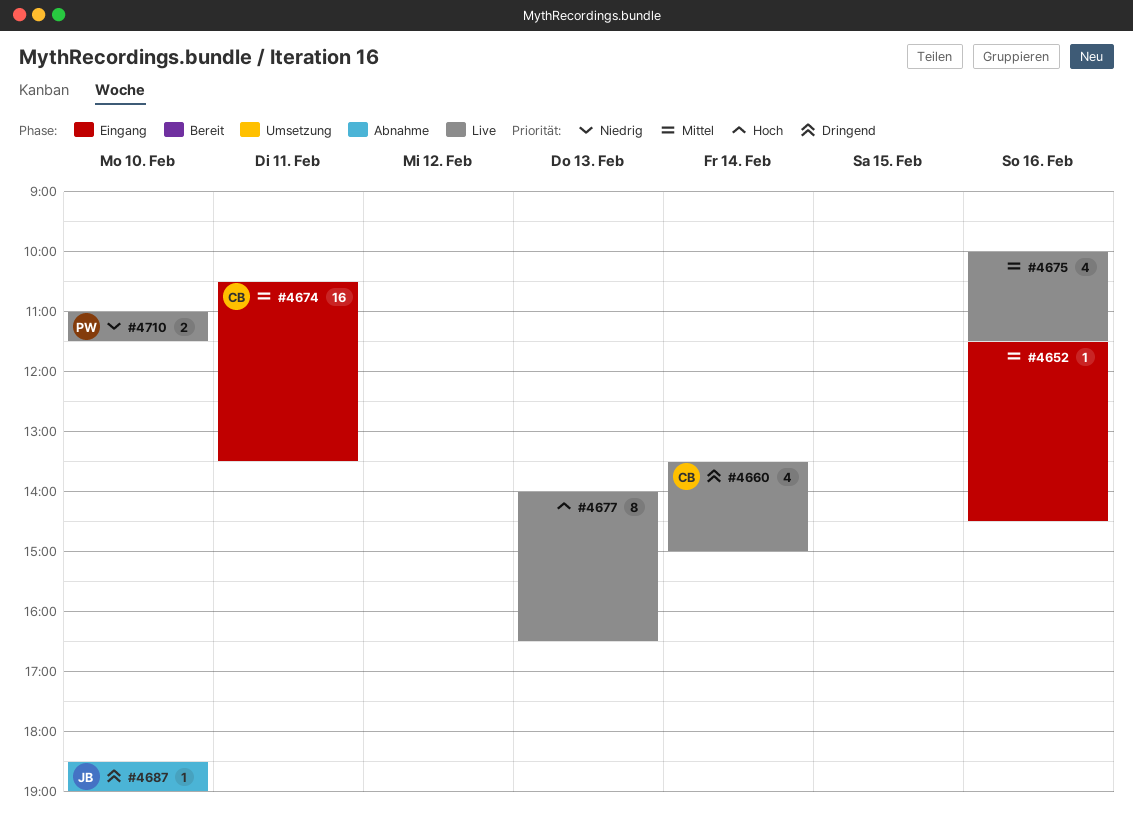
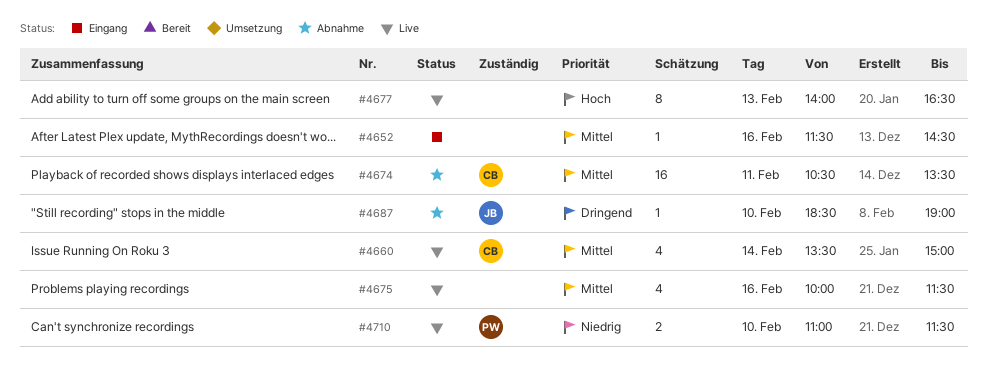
#4660, priority: Dringend -> Mittel
#4674, status: Eingang -> Abnahme

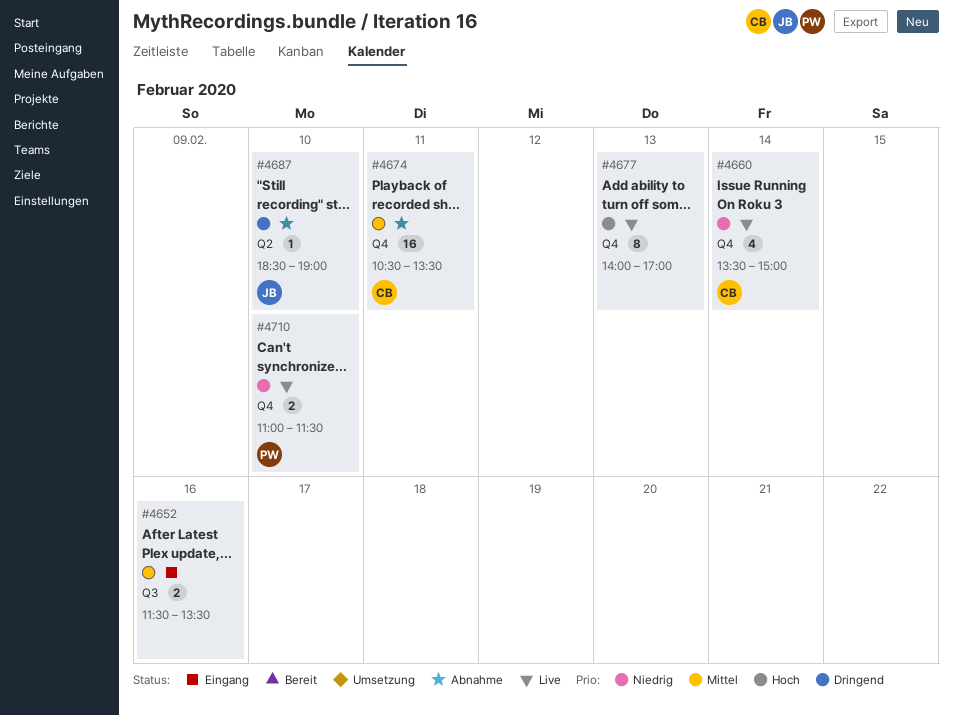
#4652, estimate: 1 -> 2
#4652, ends: 14:30 -> 13:30
#4660, priority: Mittel -> Niedrig
#4675: present -> none
#4677, ends: 16:30 -> 17:00

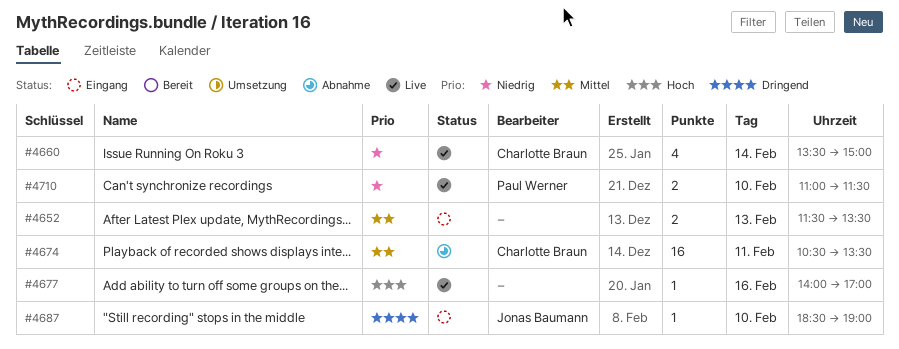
#4652, day: Feb 16 -> Feb 13
#4677, estimate: 8 -> 1
#4677, day: Feb 13 -> Feb 16
#4687, status: Abnahme -> Eingang

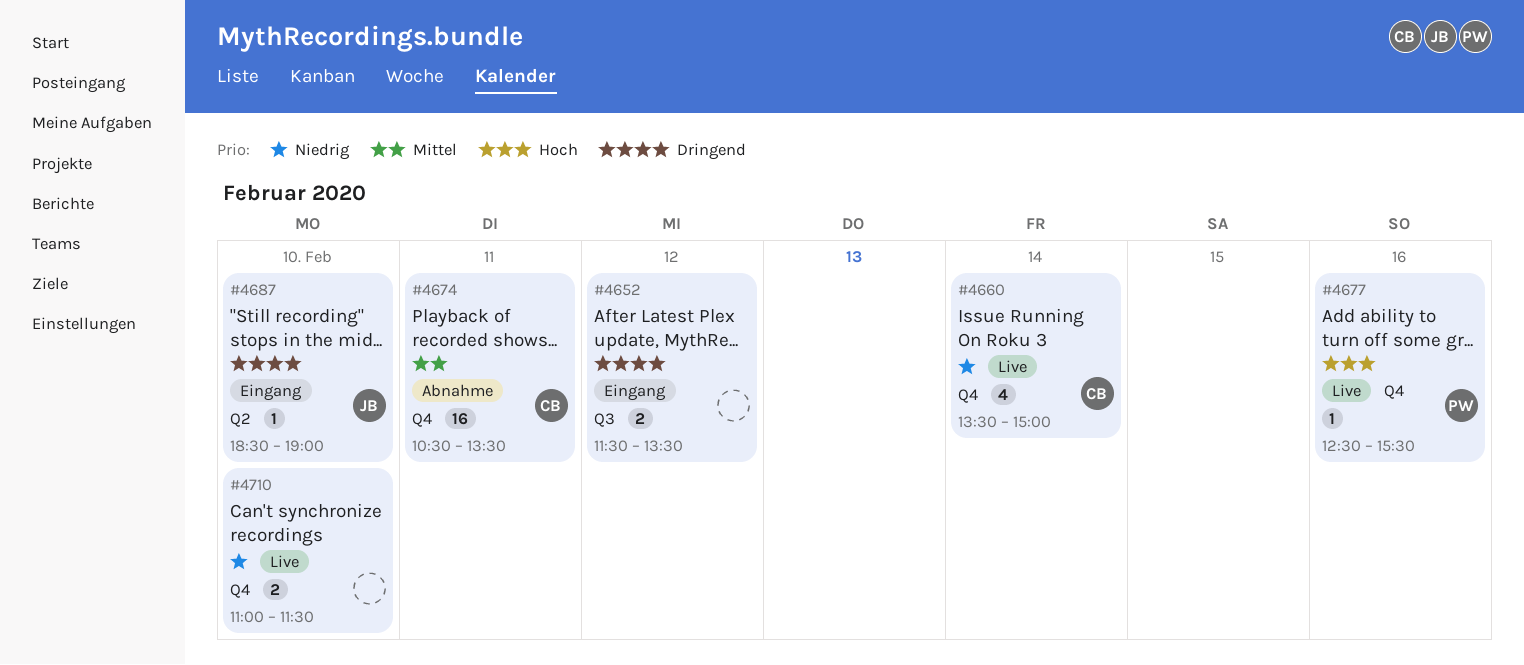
#4652, priority: Mittel -> Dringend
#4652, day: Feb 13 -> Feb 12
#4677, owner: none -> Paul Werner
#4677, begins: 14:00 -> 12:30
#4677, ends: 17:00 -> 15:30
#4710, owner: Paul Werner -> none

